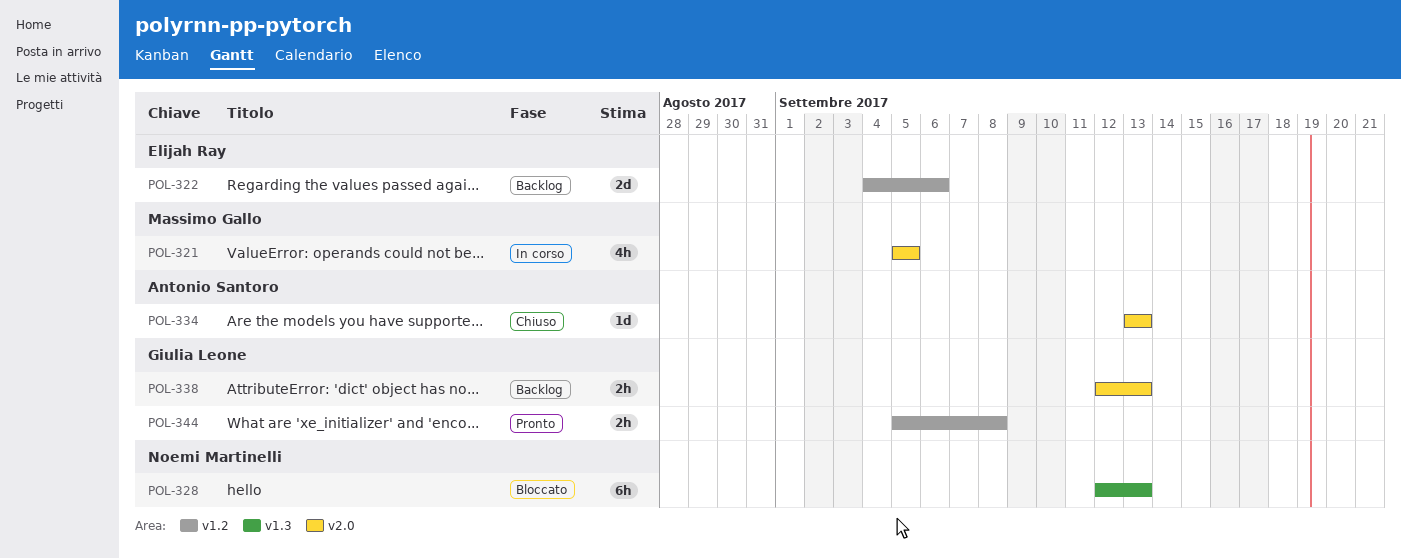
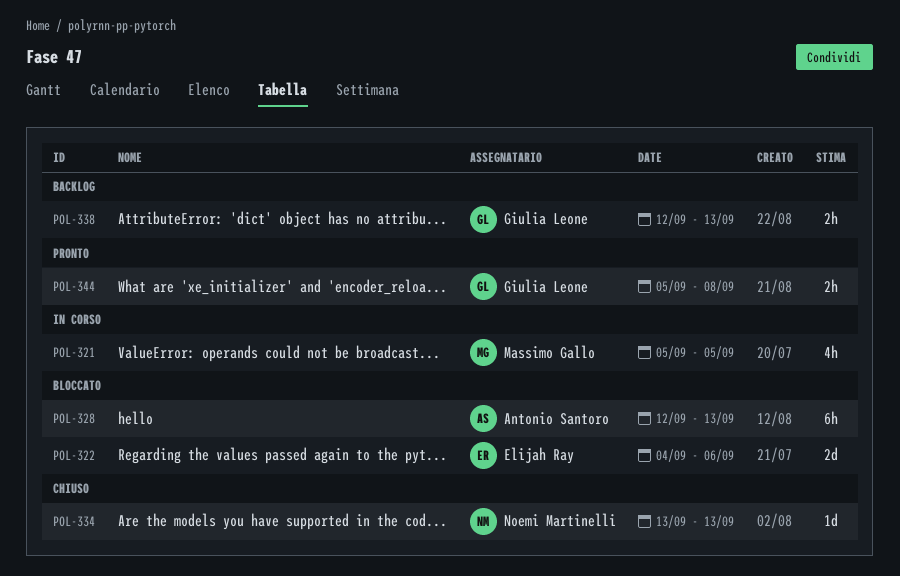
POL-322, status: Backlog -> Bloccato
POL-328, owner: Noemi Martinelli -> Antonio Santoro
POL-334, owner: Antonio Santoro -> Noemi Martinelli

